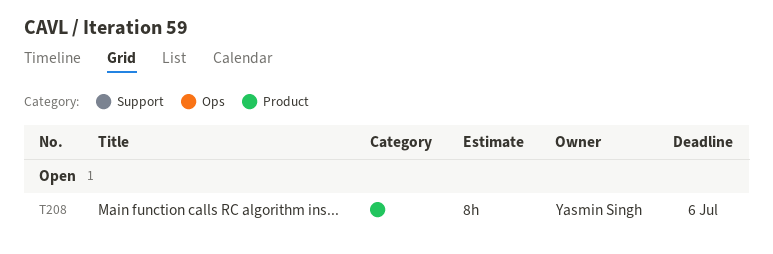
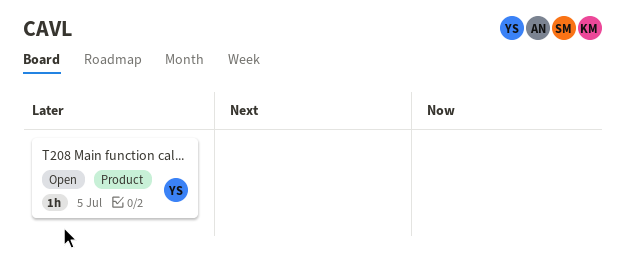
T208, estimate: 8h -> 1h
T208, due: Jul 6 -> Jul 5

